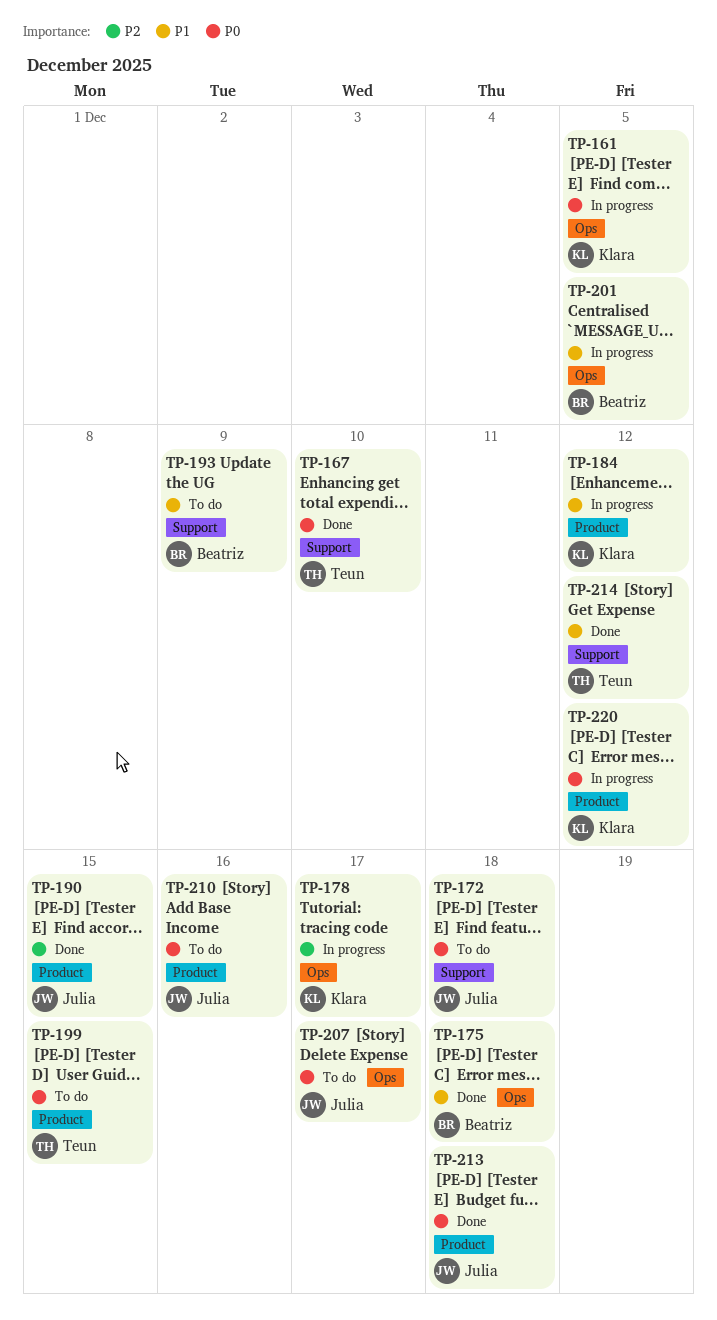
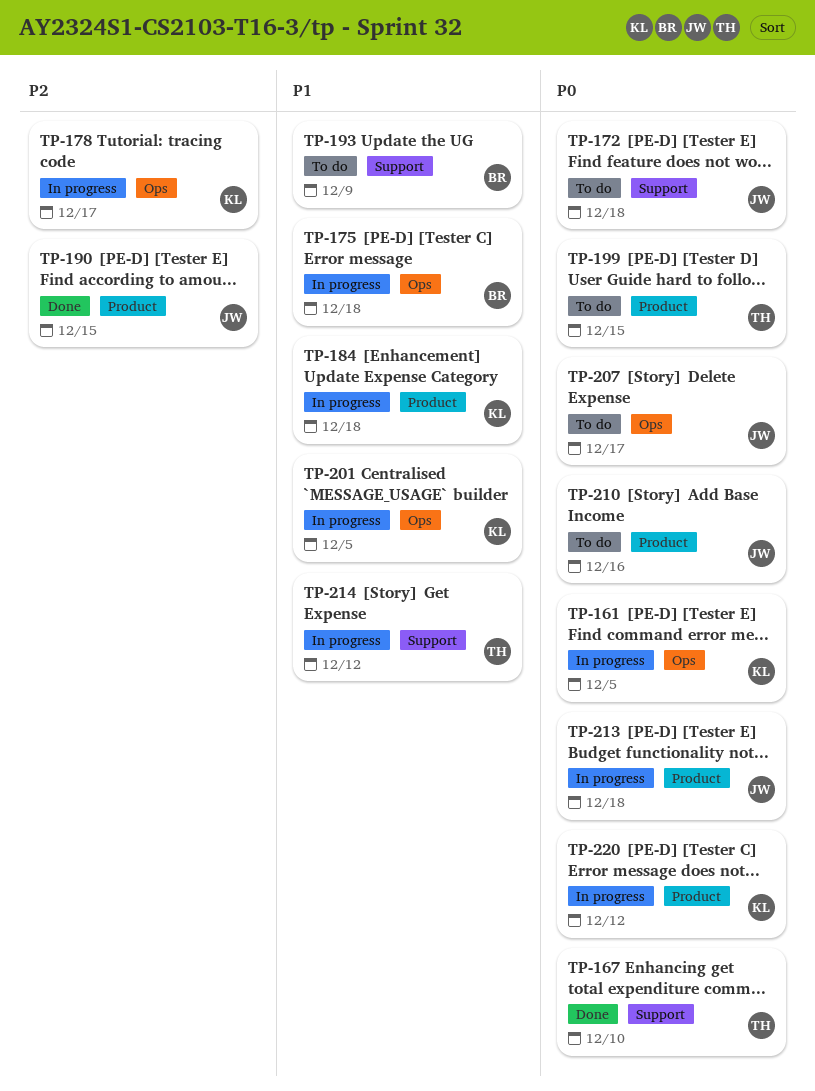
TP-175, status: Done -> In progress
TP-184, due: Dec 12 -> Dec 18
TP-201, owner: Beatriz -> Klara
TP-213, status: Done -> In progress
TP-214, status: Done -> In progress

